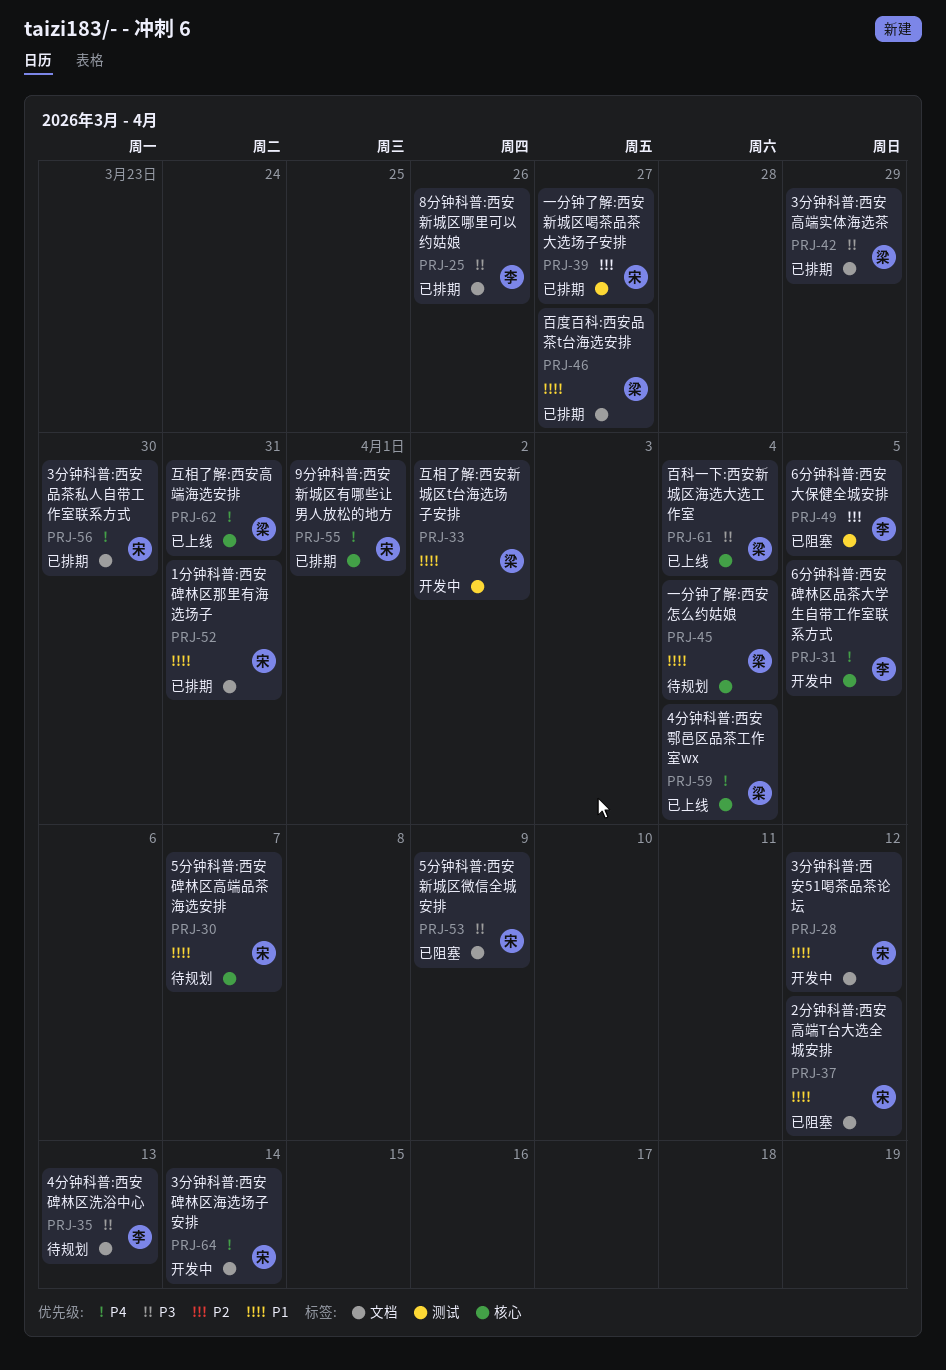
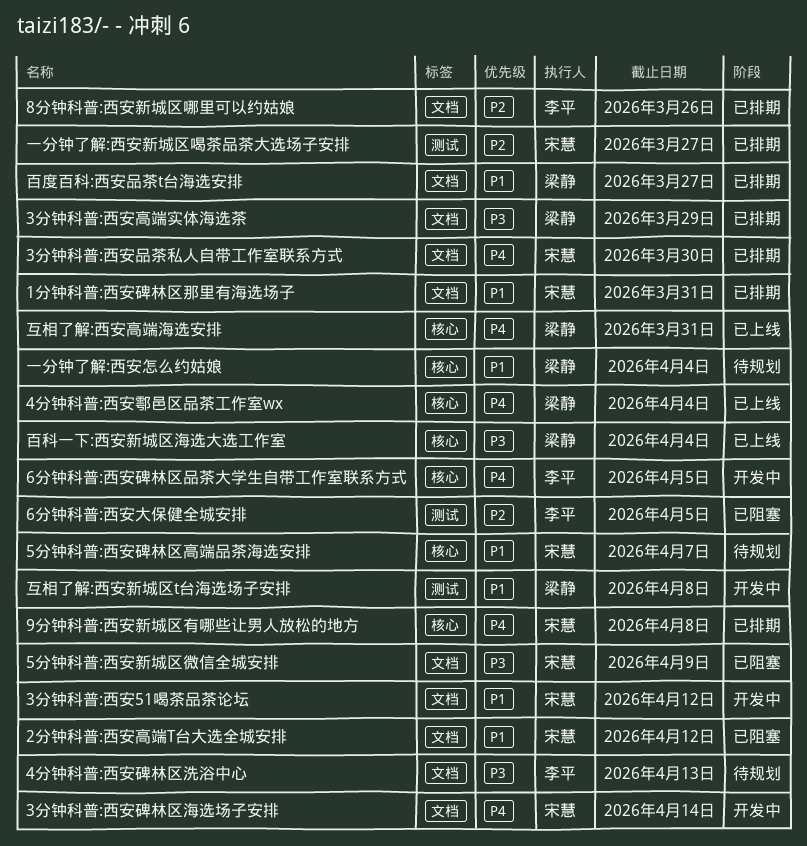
8分钟科普:西安新城区哪里可以约姑娘, priority: P3 -> P2
9分钟科普:西安新城区有哪些让男人放松的地方, due: Apr 1 -> Apr 8
互相了解:西安新城区t台海选场子安排, due: Apr 2 -> Apr 8

